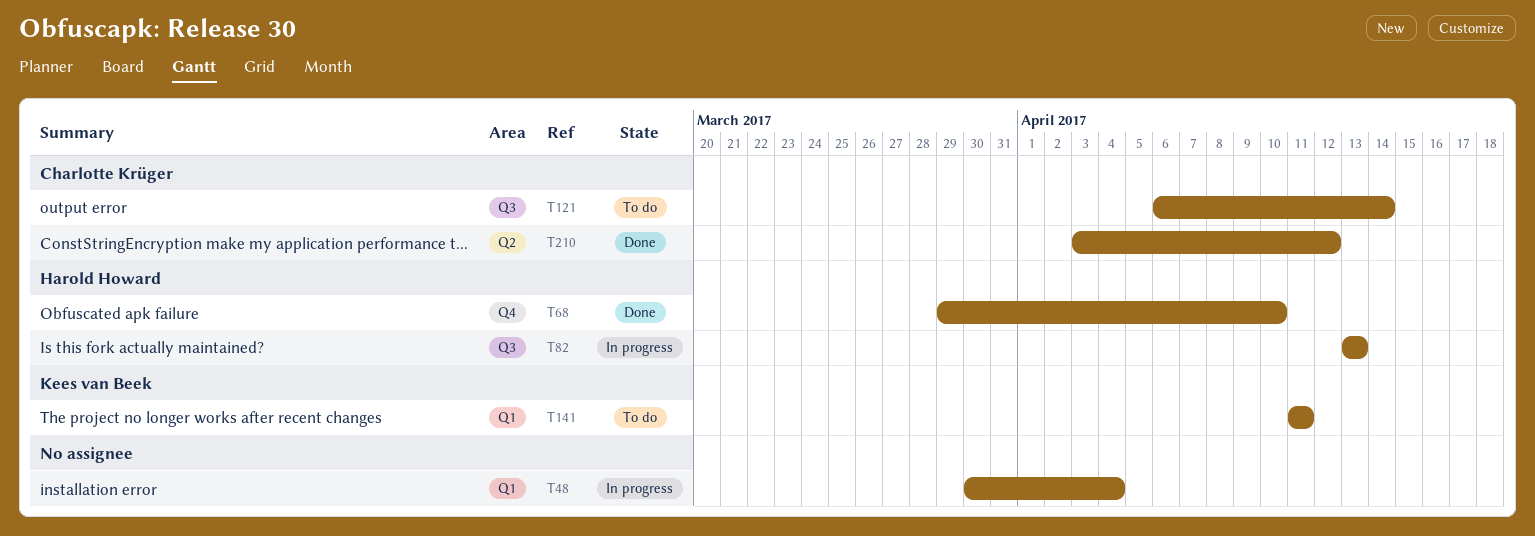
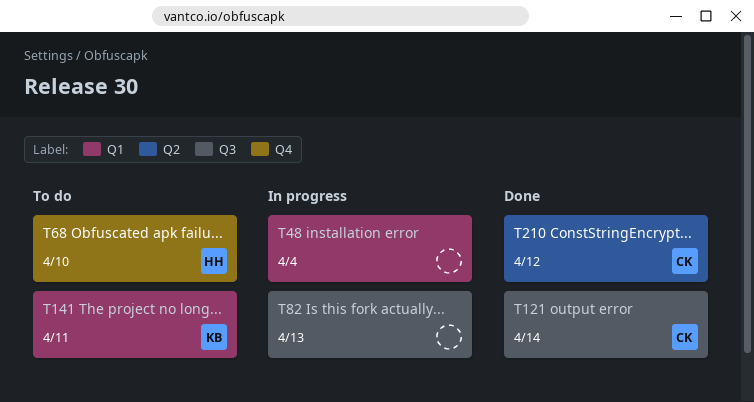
T68, status: Done -> To do
T82, owner: Harold Howard -> none
T121, status: To do -> Done

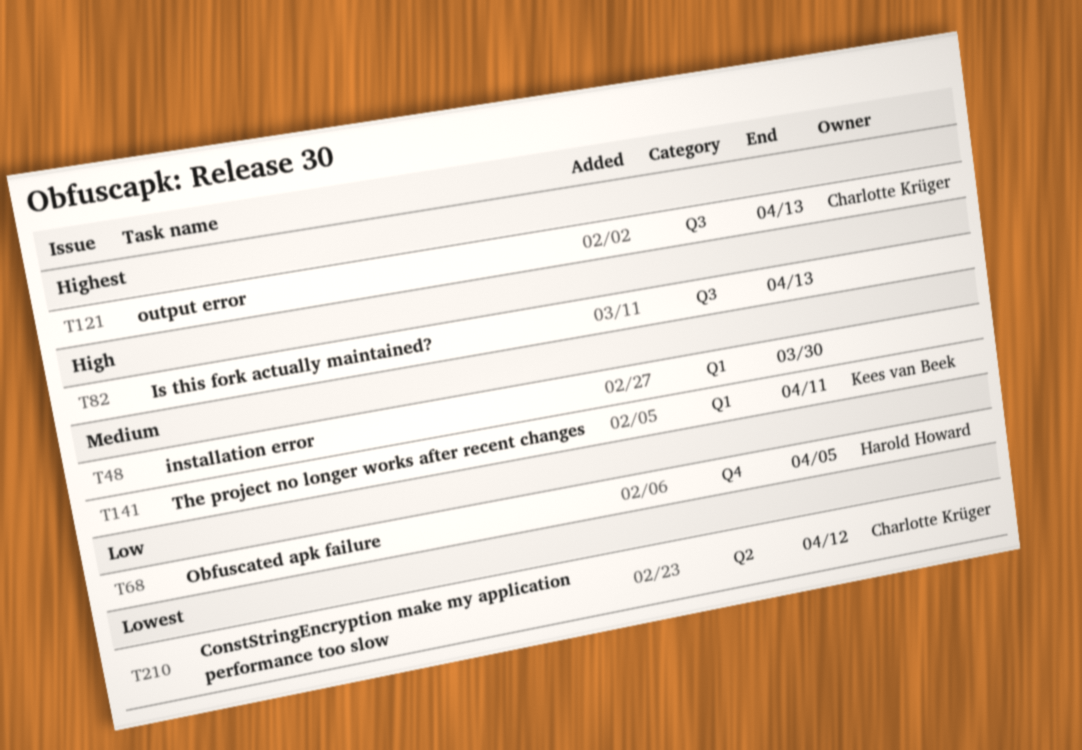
T48, due: Apr 4 -> Mar 30
T68, due: Apr 10 -> Apr 5
T121, due: Apr 14 -> Apr 13

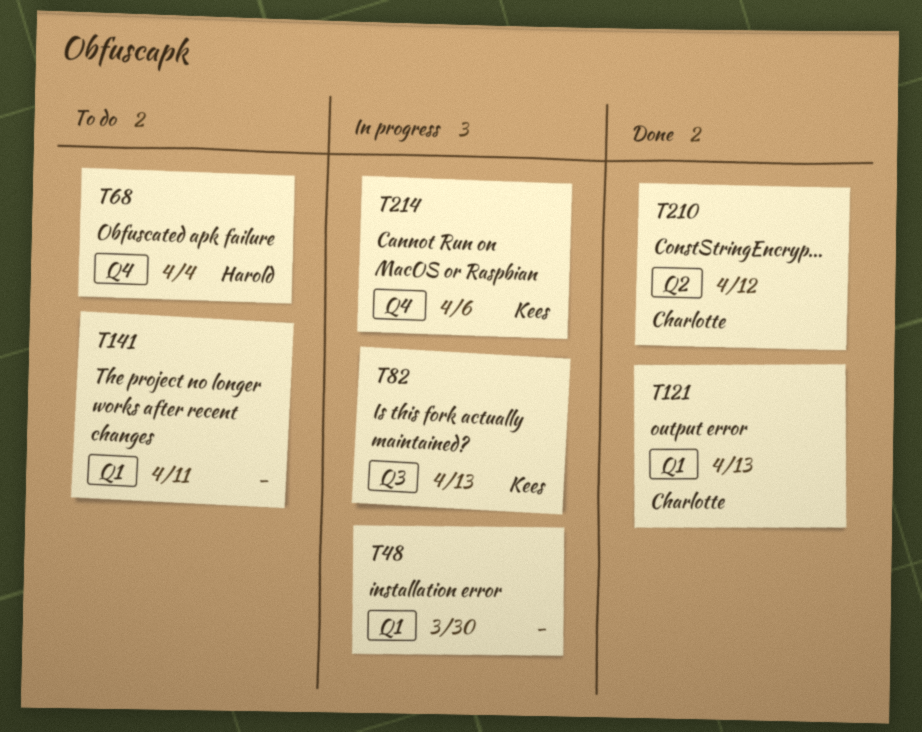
T68, due: Apr 5 -> Apr 4
T82, owner: none -> Kees van Beek
T121, label: Q3 -> Q1
T141, owner: Kees van Beek -> none
T214: none -> present

